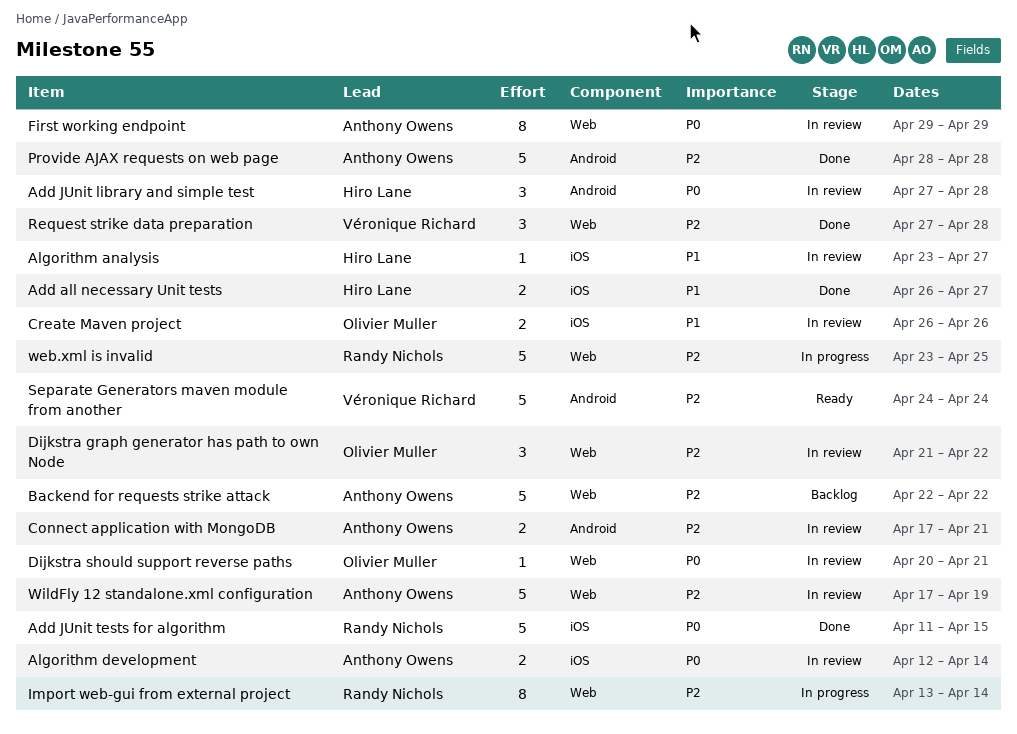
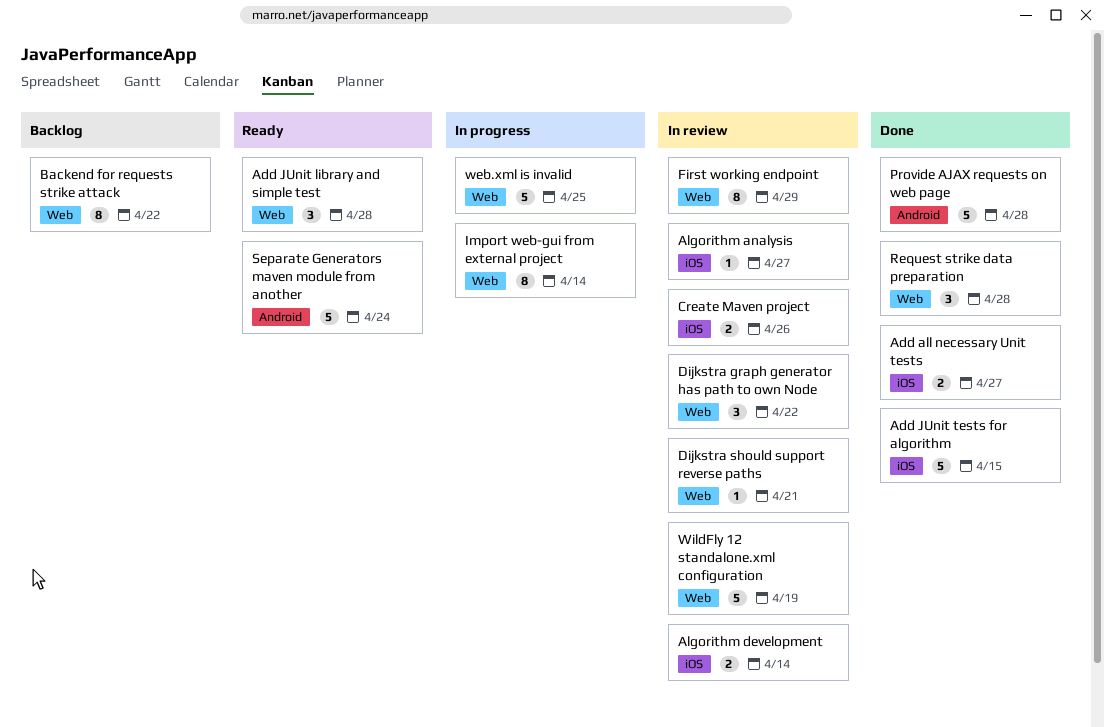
Add JUnit library and simple test, status: In review -> Ready
Add JUnit library and simple test, label: Android -> Web
Backend for requests strike attack, estimate: 5 -> 8
Connect application with MongoDB: present -> none

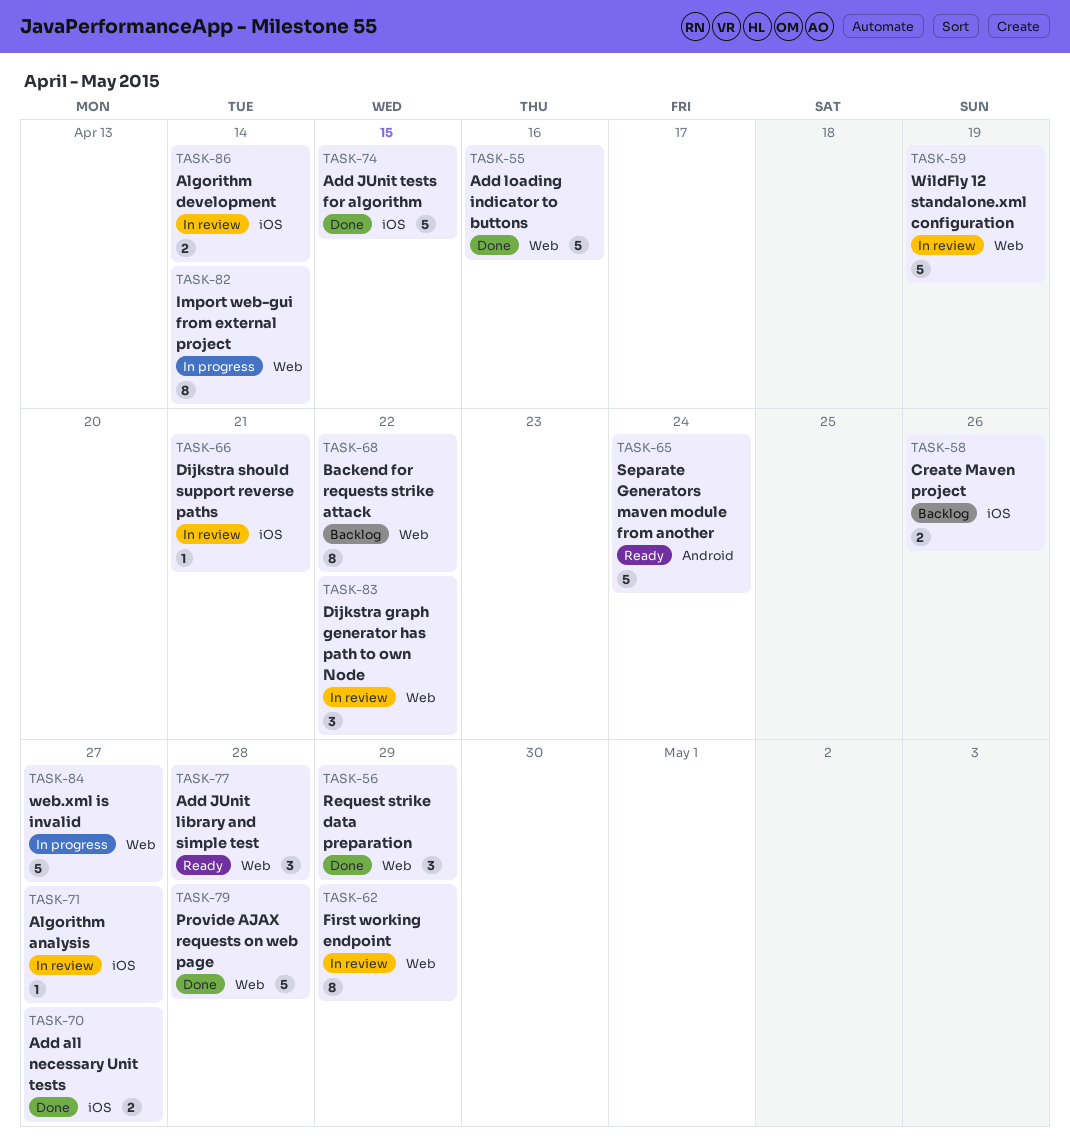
Add loading indicator to buttons: none -> present
Create Maven project, status: In review -> Backlog
Dijkstra should support reverse paths, label: Web -> iOS
Provide AJAX requests on web page, label: Android -> Web
Request strike data preparation, due: Apr 28 -> Apr 29
web.xml is invalid, due: Apr 25 -> Apr 27

